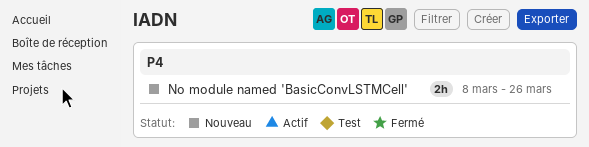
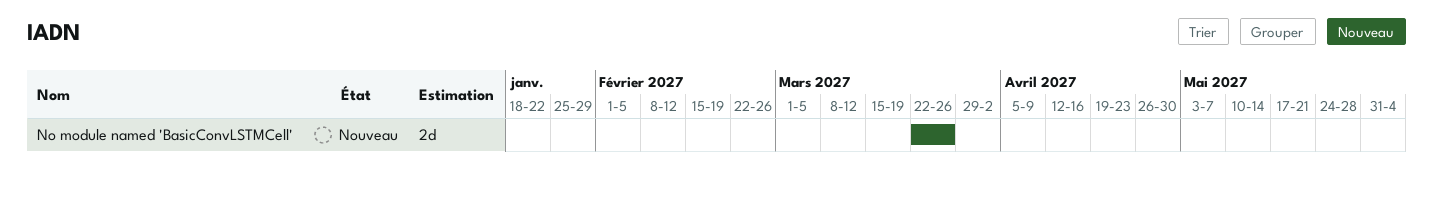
No module named 'BasicConvLSTMCell', estimate: 2h -> 2d
No module named 'BasicConvLSTMCell', start: Mar 8 -> Mar 22

